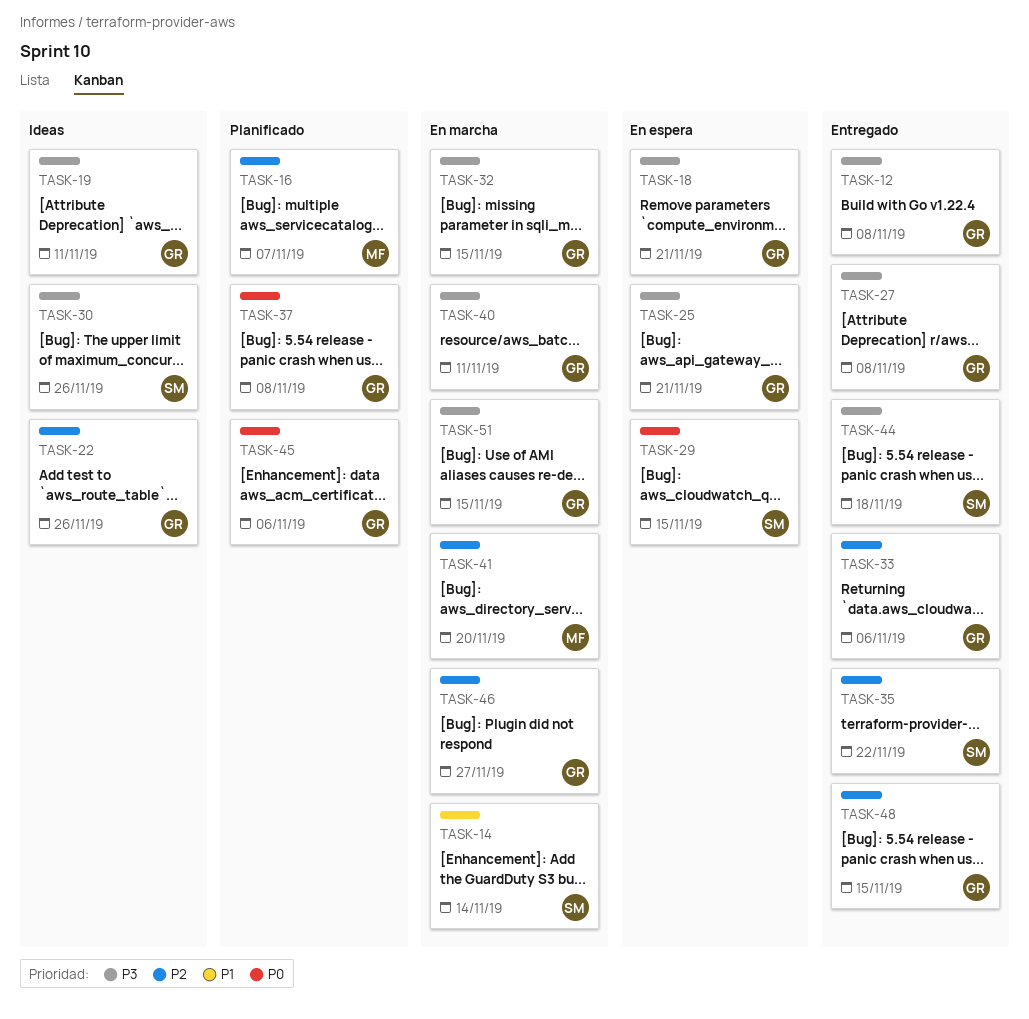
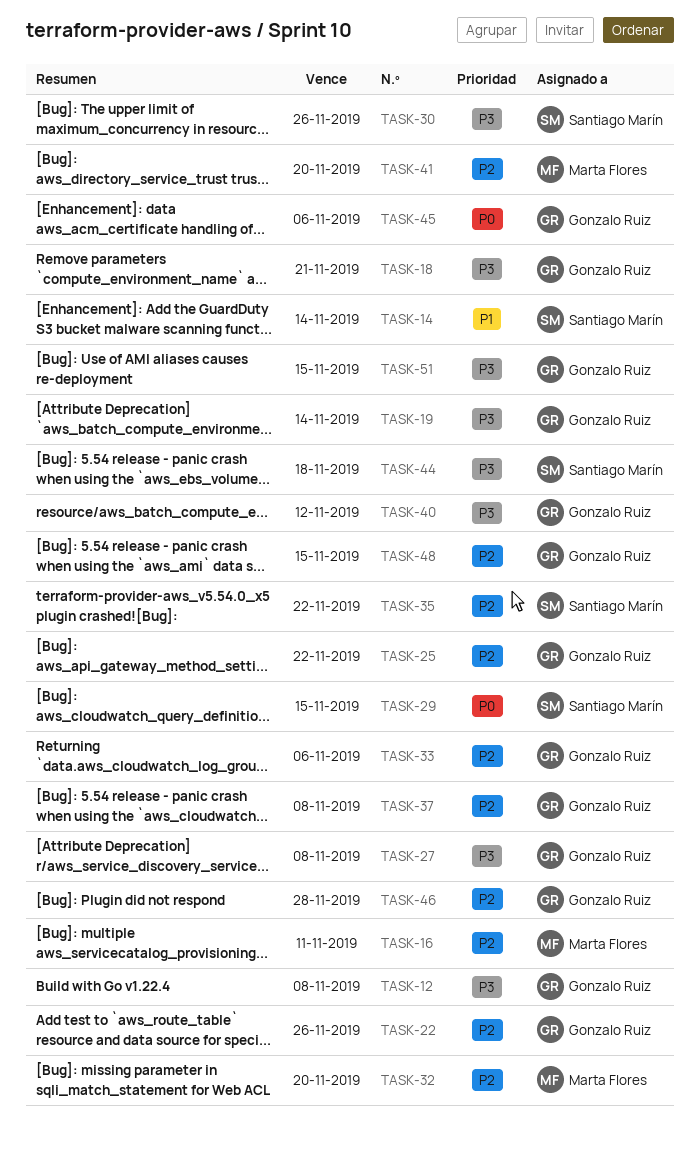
TASK-16, due: Nov 7 -> Nov 11
TASK-19, due: Nov 11 -> Nov 14
TASK-25, priority: P3 -> P2
TASK-25, due: Nov 21 -> Nov 22
TASK-32, owner: Gonzalo Ruiz -> Marta Flores
TASK-32, priority: P3 -> P2
TASK-32, due: Nov 15 -> Nov 20
TASK-37, priority: P0 -> P2
TASK-40, due: Nov 11 -> Nov 12
TASK-46, due: Nov 27 -> Nov 28

